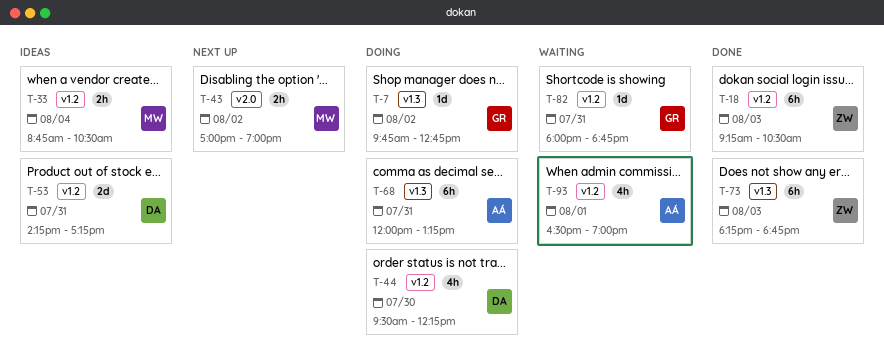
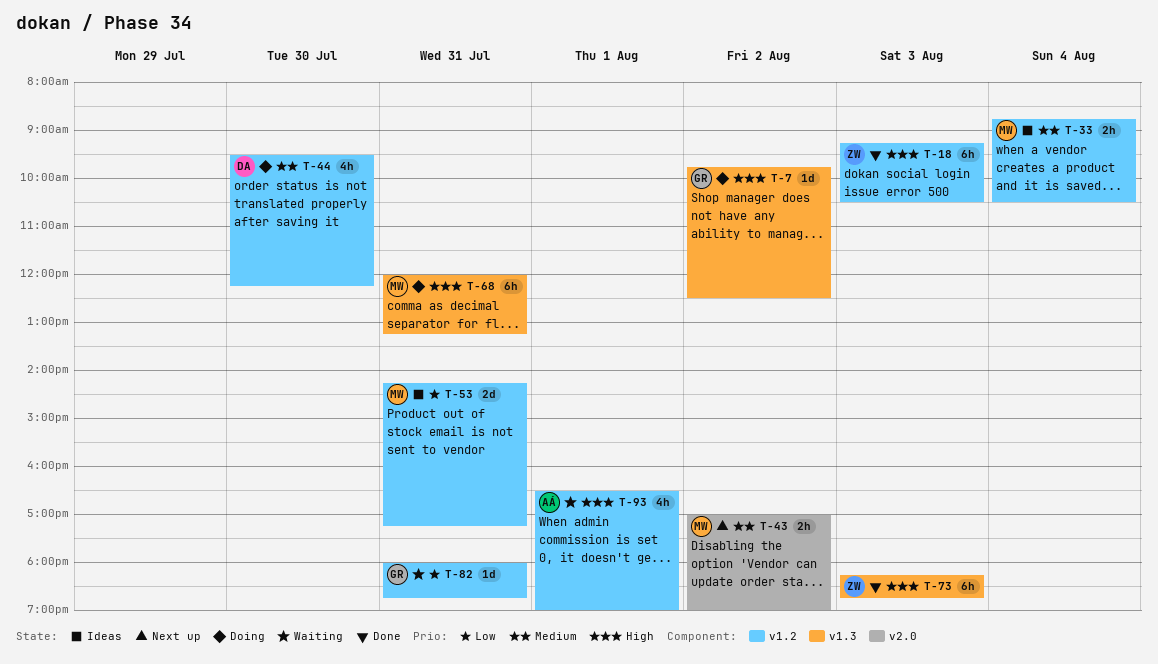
T-7, ends: 12:45 -> 12:30
T-53, owner: DA -> MW
T-68, owner: AÁ -> MW

